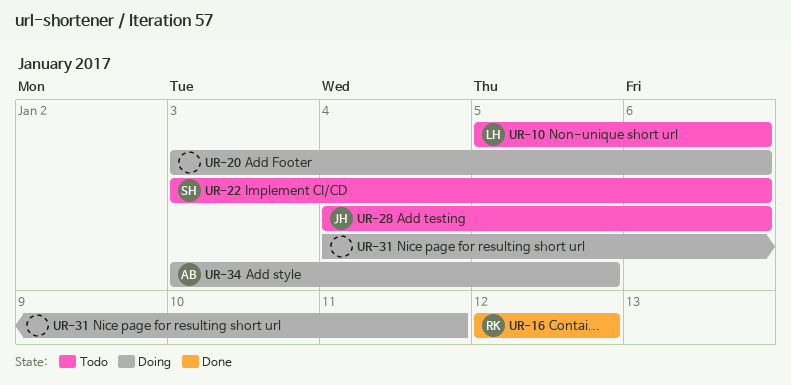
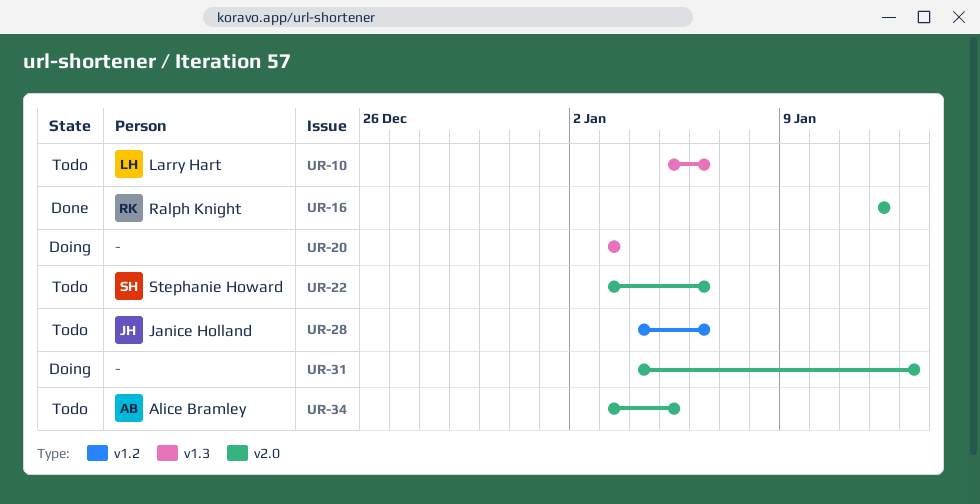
UR-20, due: Jan 6 -> Jan 3
UR-31, due: Jan 11 -> Jan 13
UR-34, status: Doing -> Todo

